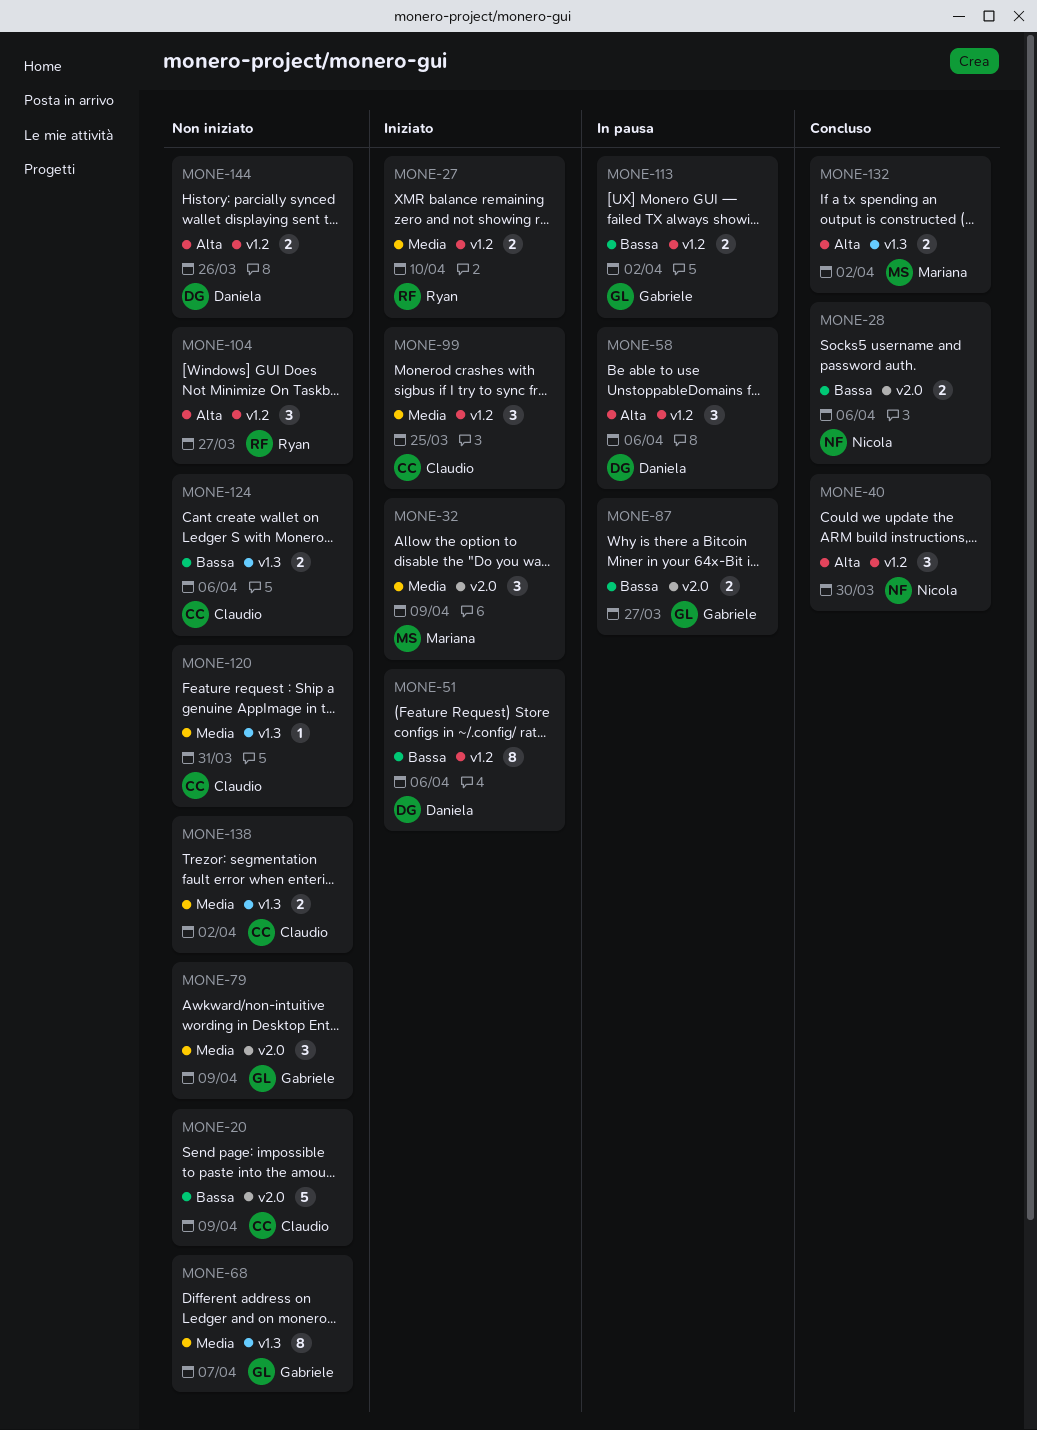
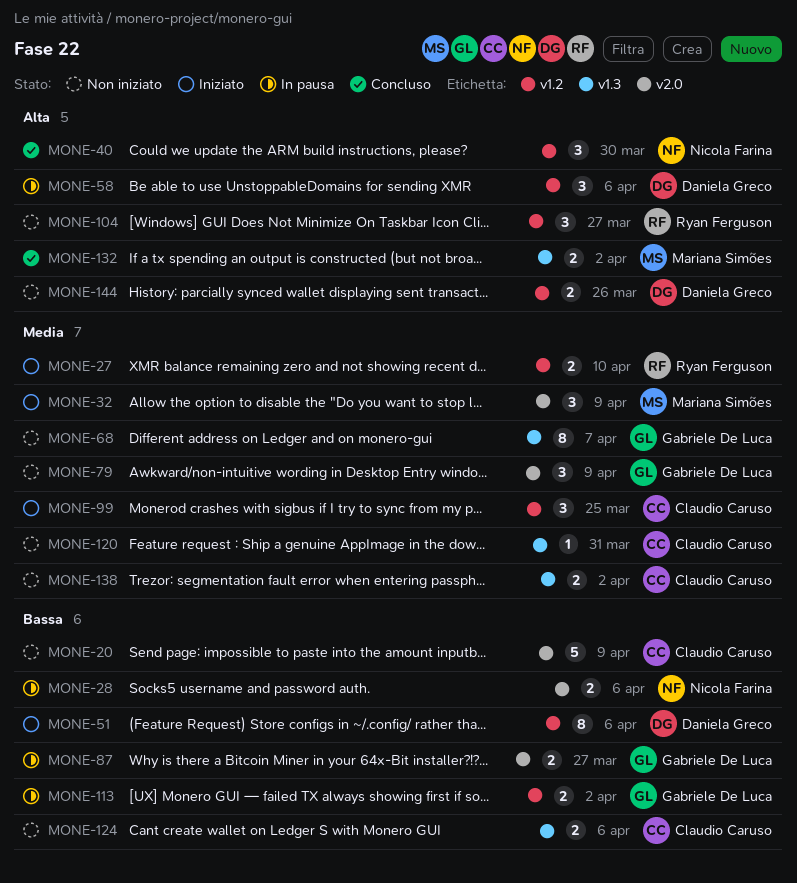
MONE-28, status: Concluso -> In pausa

